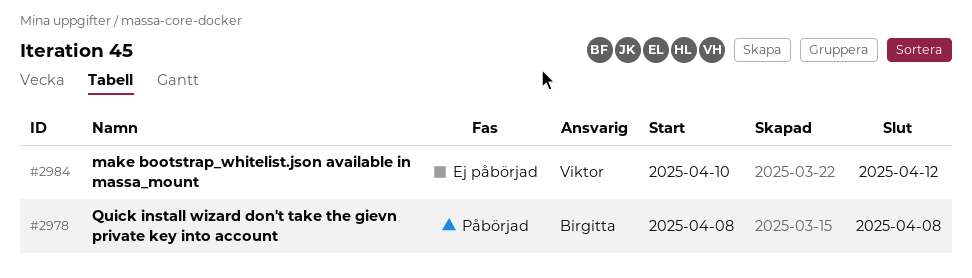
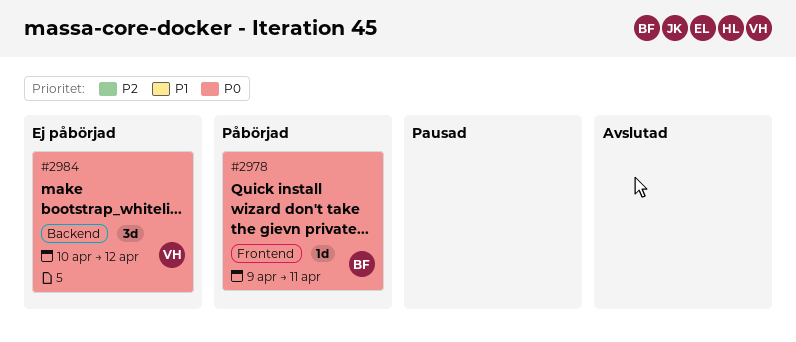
#2978, start: Apr 8 -> Apr 9
#2978, due: Apr 8 -> Apr 11

